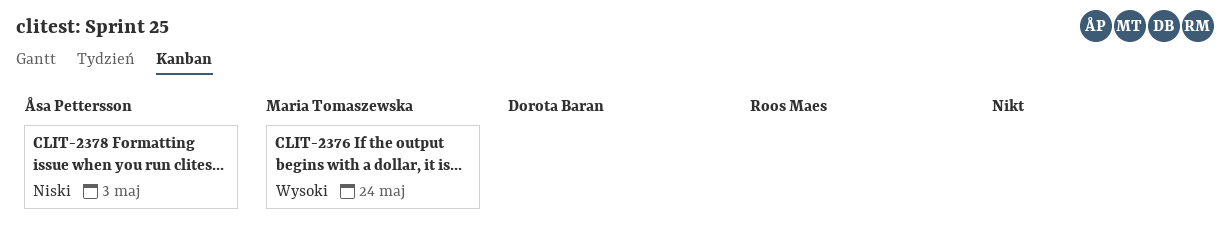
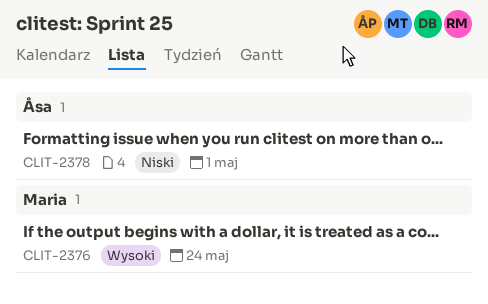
CLIT-2378, due: May 3 -> May 1

